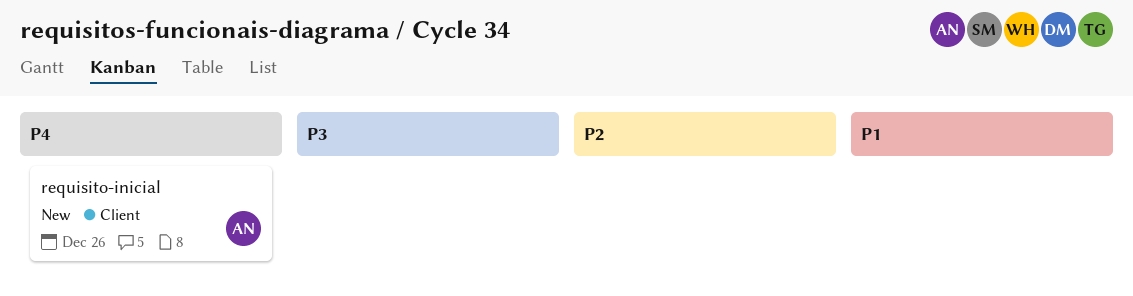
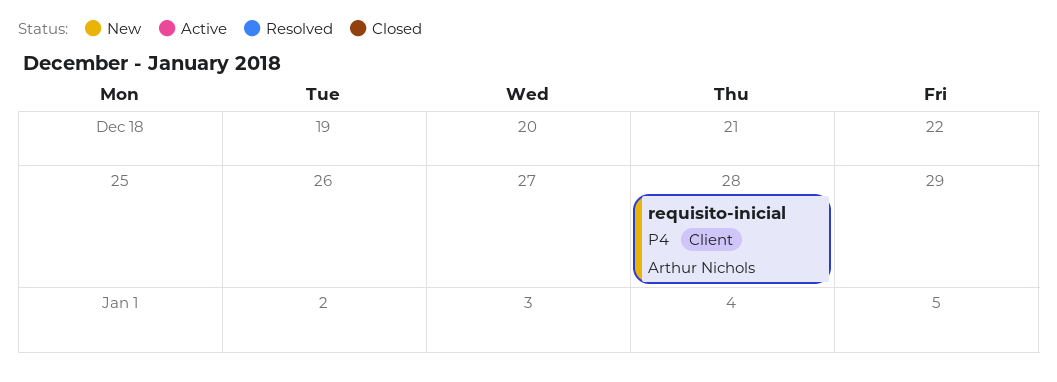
requisito-inicial, due: Dec 26 -> Dec 28

